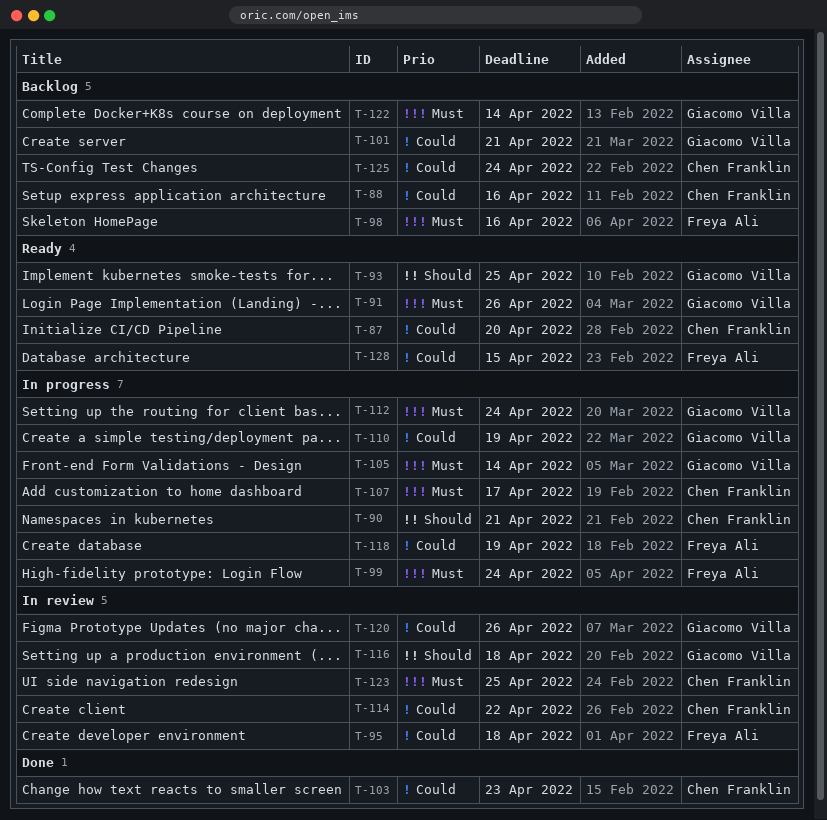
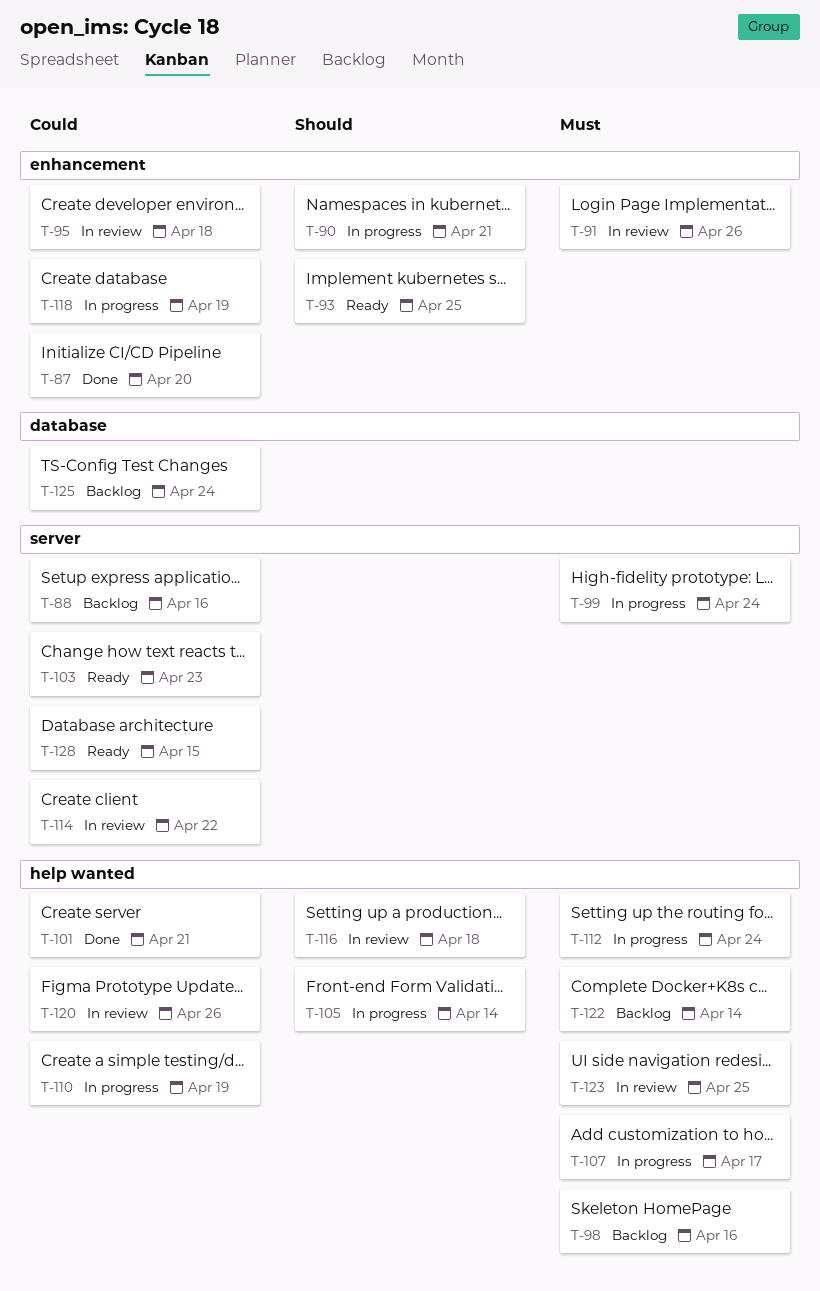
T-87, status: Ready -> Done
T-91, status: Ready -> In review
T-101, status: Backlog -> Done
T-103, status: Done -> Ready
T-105, priority: Must -> Should

